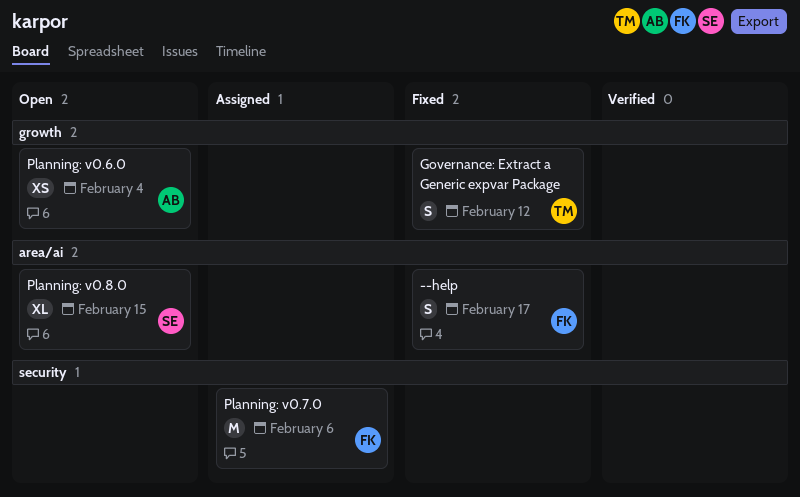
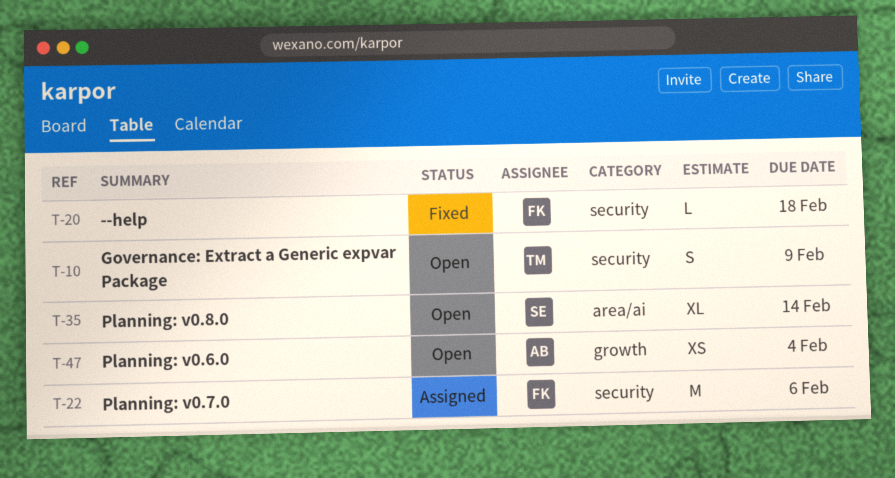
--help, label: area/ai -> security
--help, estimate: S -> L
--help, due: Feb 17 -> Feb 18
Governance: Extract a Generic expvar Package, status: Fixed -> Open
Governance: Extract a Generic expvar Package, label: growth -> security
Governance: Extract a Generic expvar Package, due: Feb 12 -> Feb 9
Planning: v0.8.0, due: Feb 15 -> Feb 14

